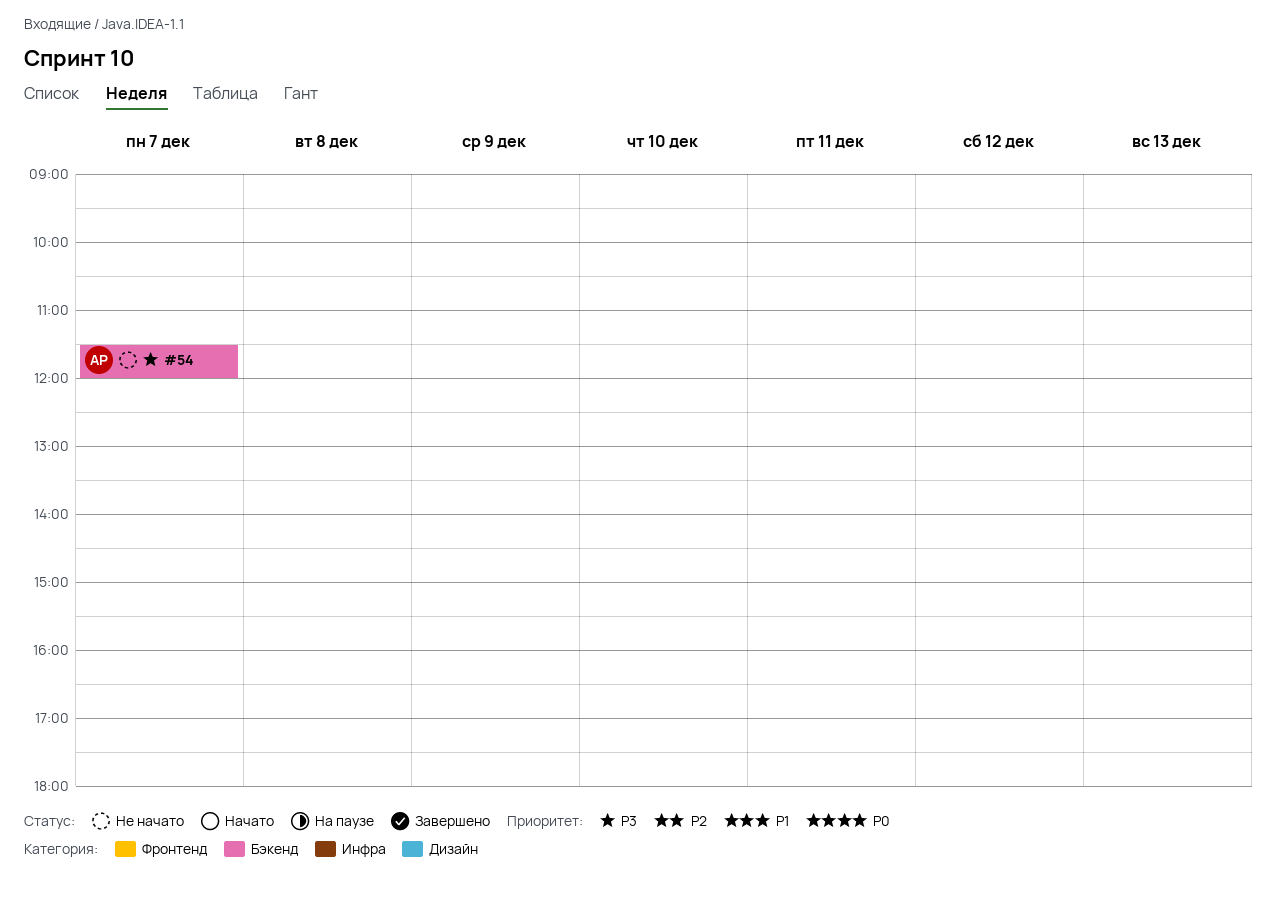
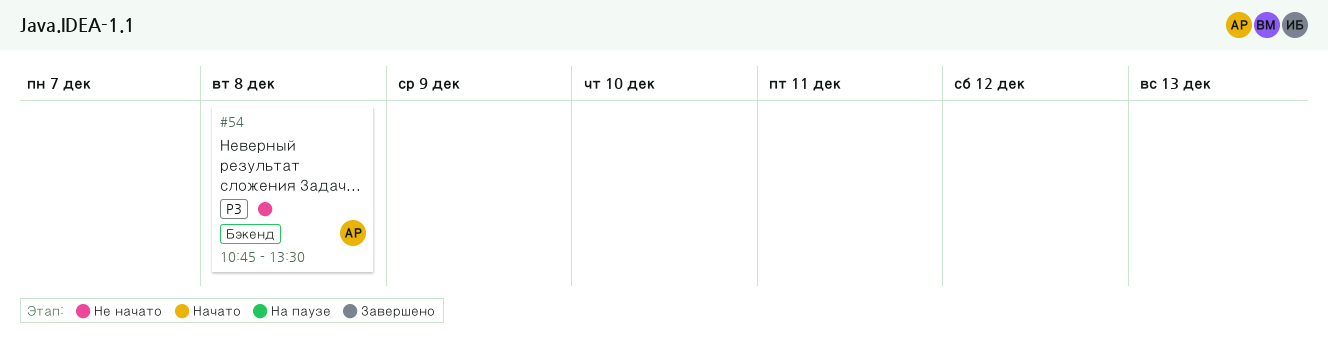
#54, day: Dec 7 -> Dec 8
#54, begins: 11:30 -> 10:45
#54, ends: 12:00 -> 13:30

